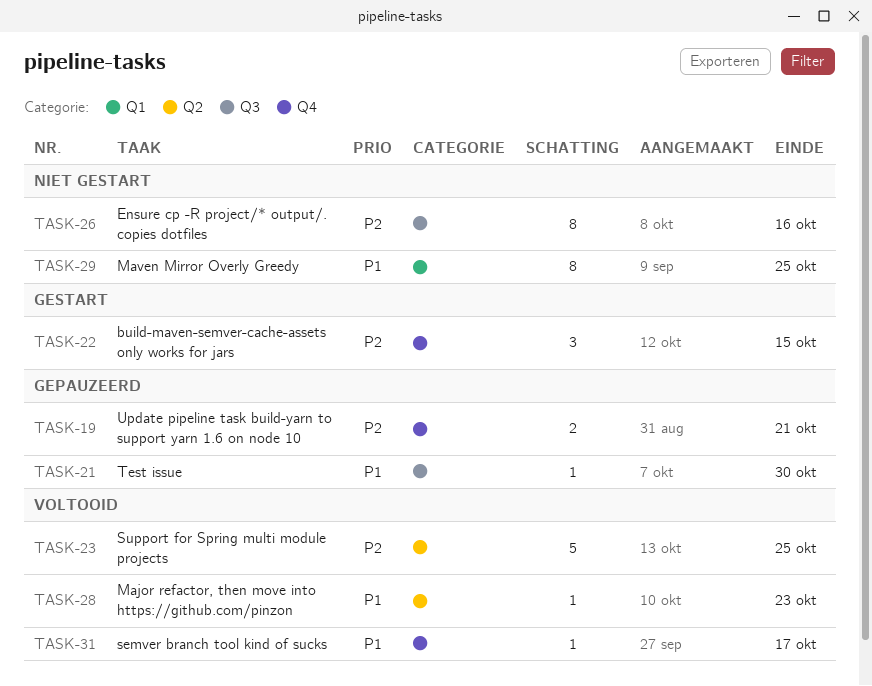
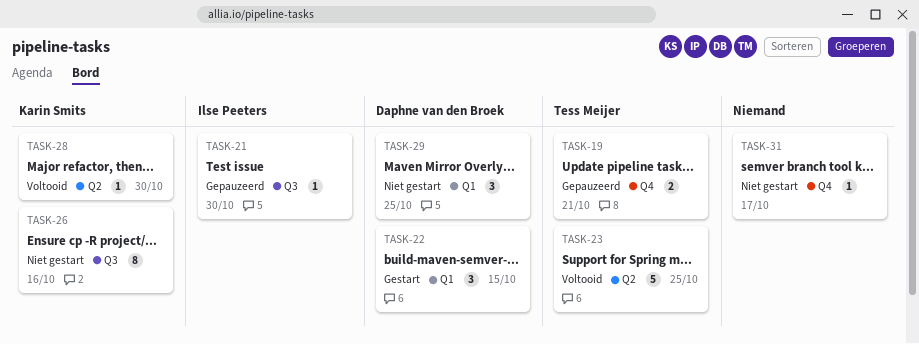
TASK-22, label: Q4 -> Q1
TASK-28, due: Oct 23 -> Oct 30
TASK-29, estimate: 8 -> 3
TASK-31, status: Voltooid -> Niet gestart

